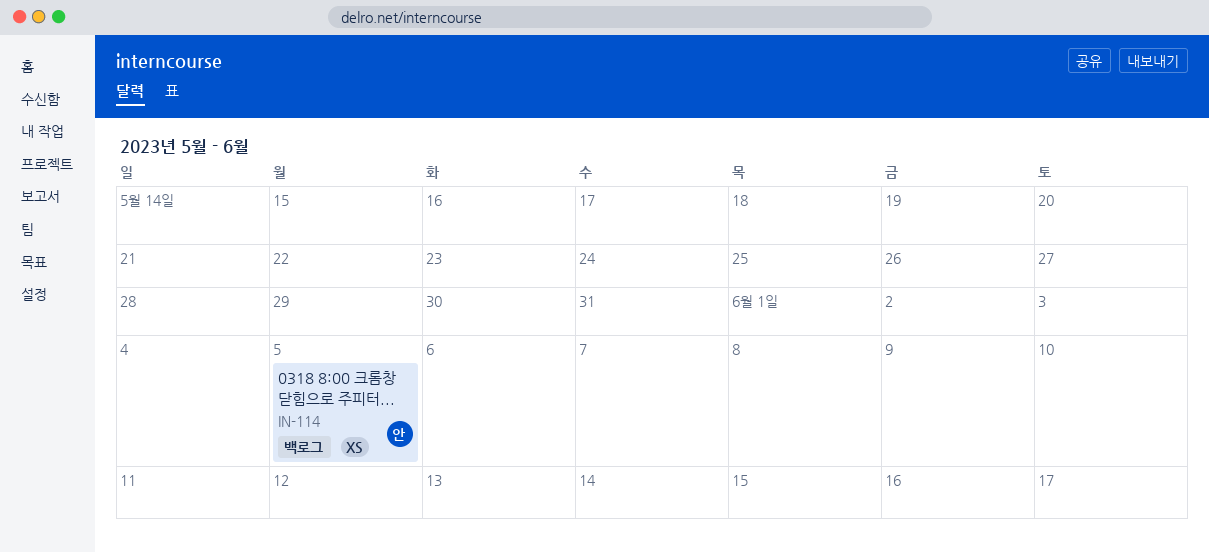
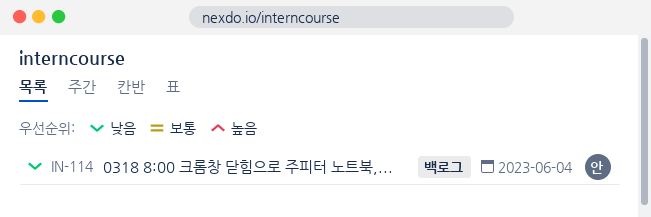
IN-114, due: Jun 5 -> Jun 4

